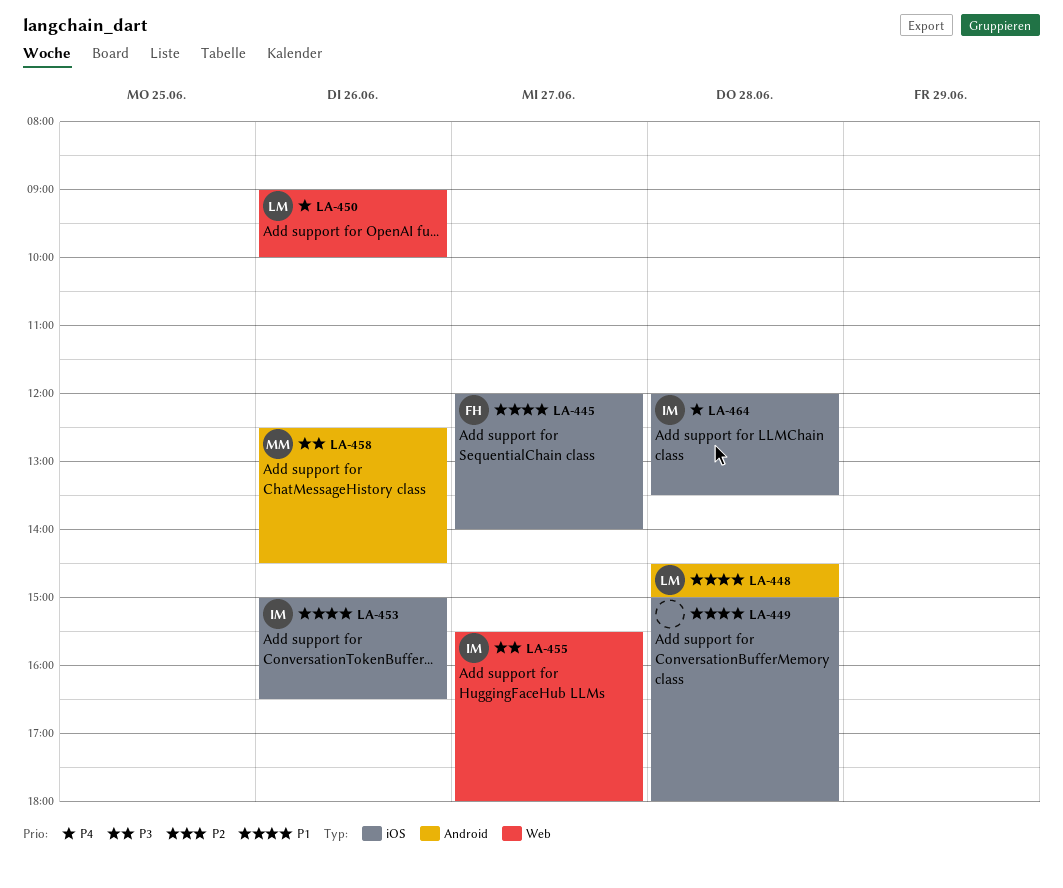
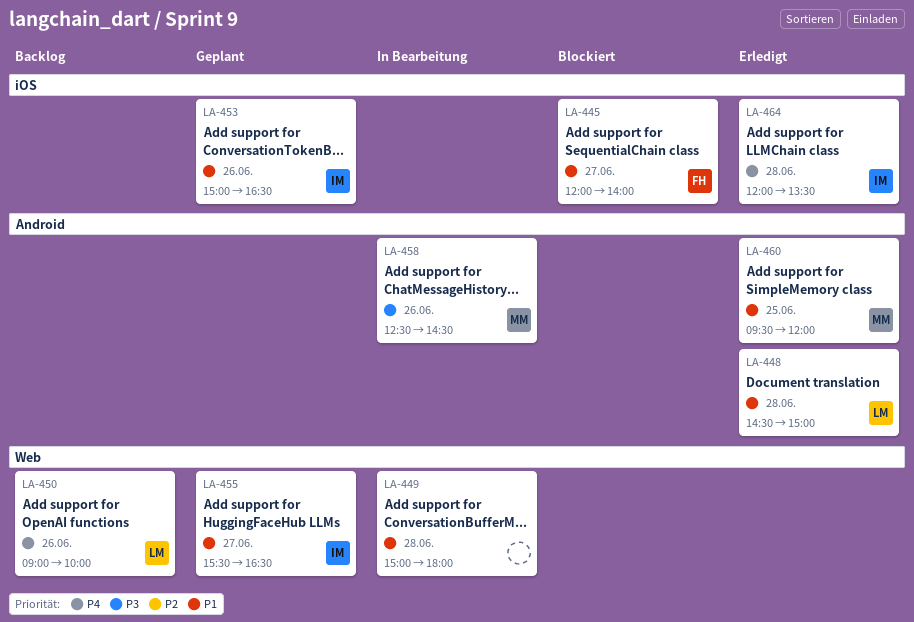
LA-449, label: iOS -> Web
LA-455, priority: P3 -> P1
LA-455, ends: 18:00 -> 16:30
LA-460: none -> present

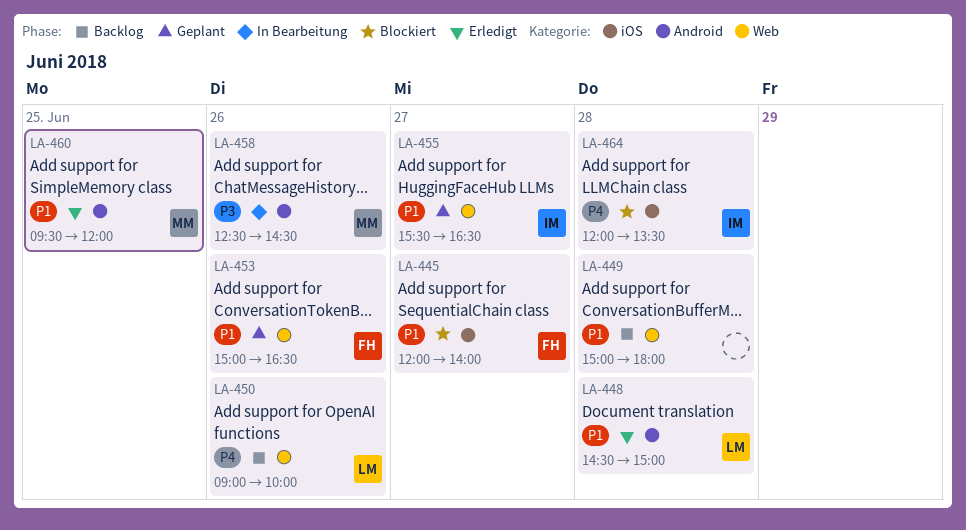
LA-449, status: In Bearbeitung -> Backlog
LA-453, owner: IM -> FH
LA-453, label: iOS -> Web
LA-464, status: Erledigt -> Blockiert

